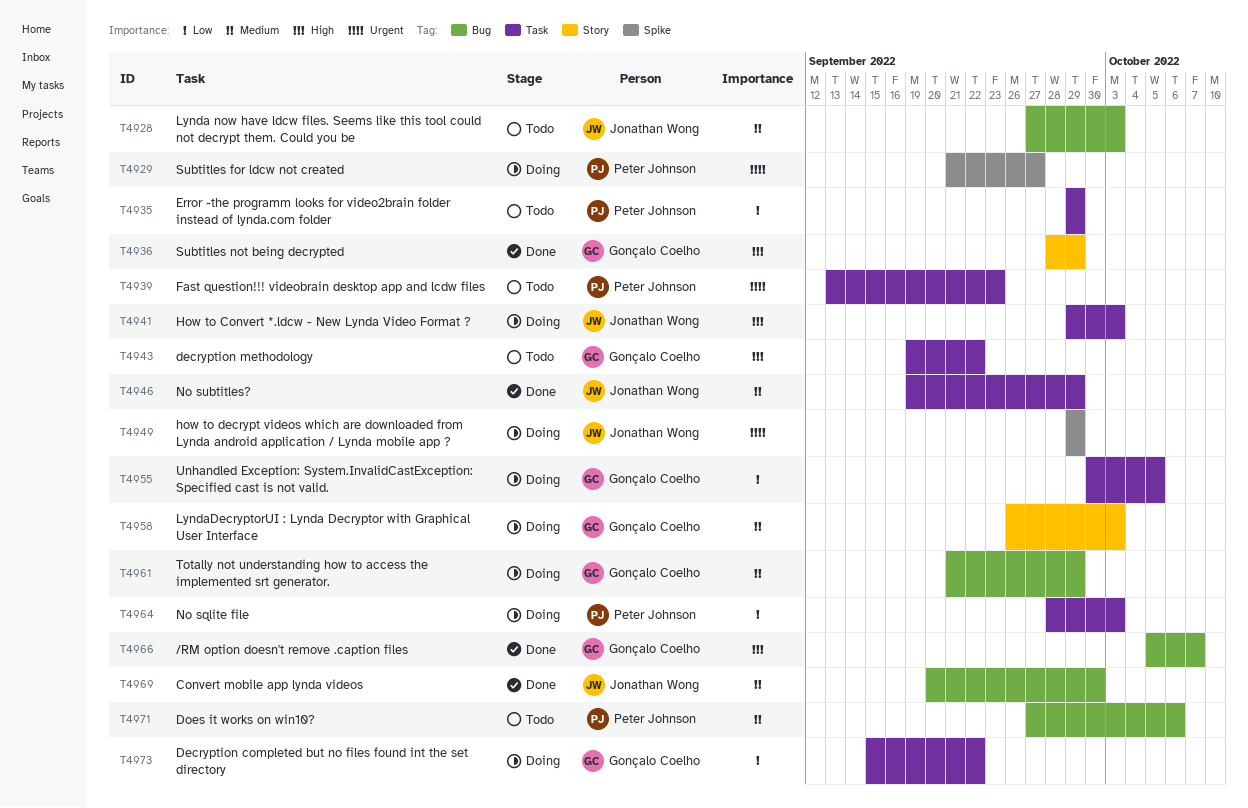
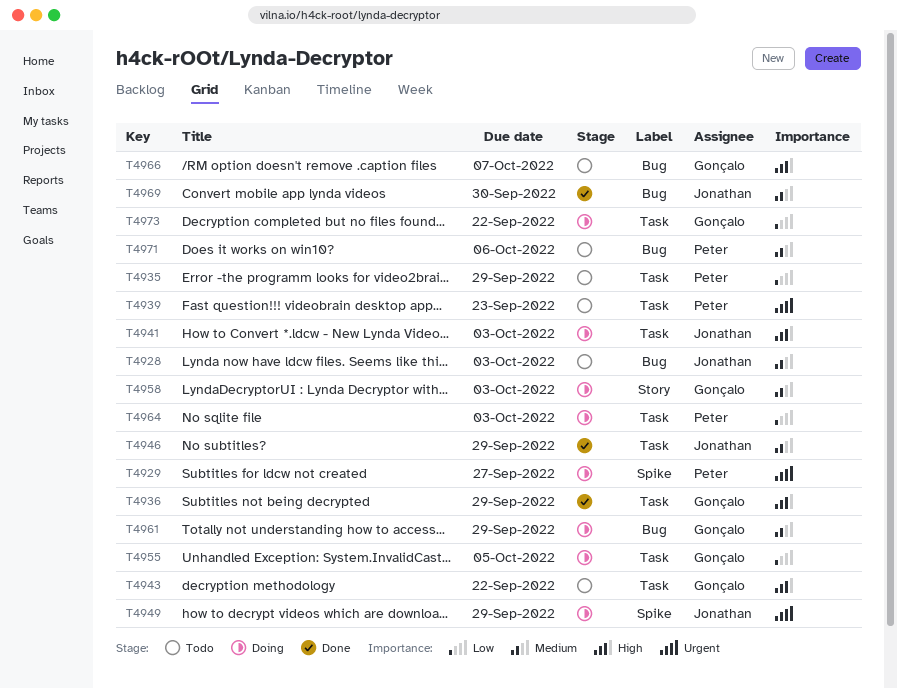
T4936, label: Story -> Task
T4966, status: Done -> Todo

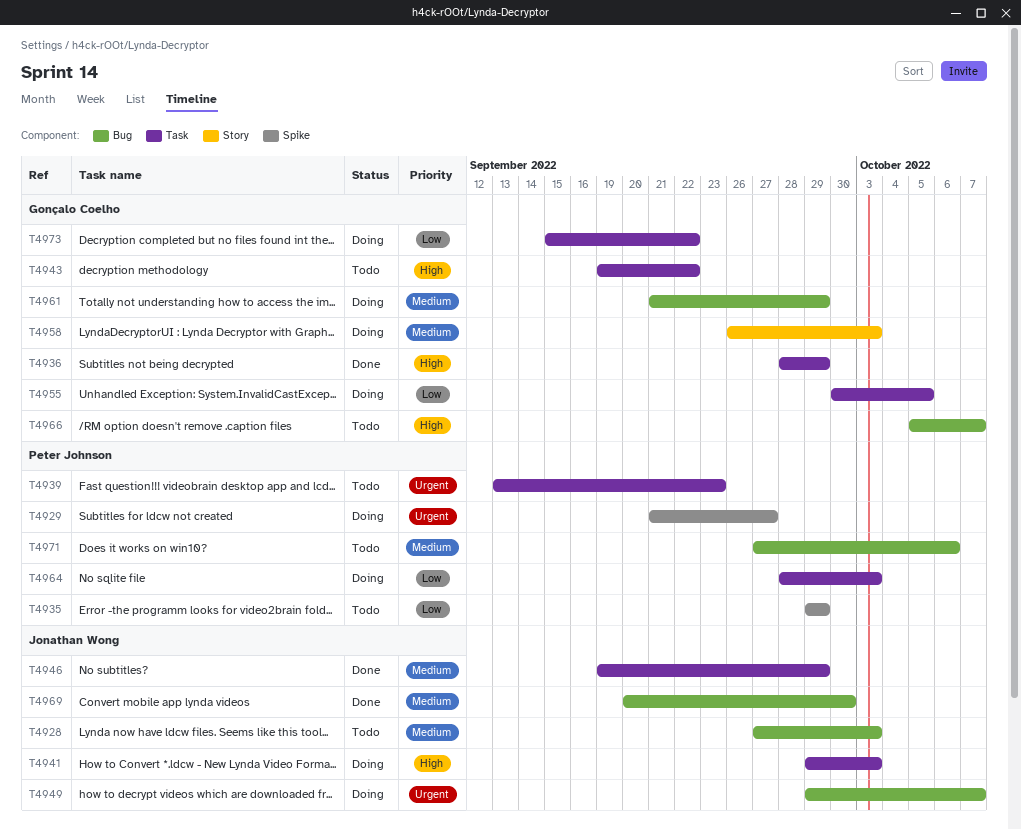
T4935, label: Task -> Spike
T4949, label: Spike -> Bug
T4949, due: Sep 29 -> Oct 7

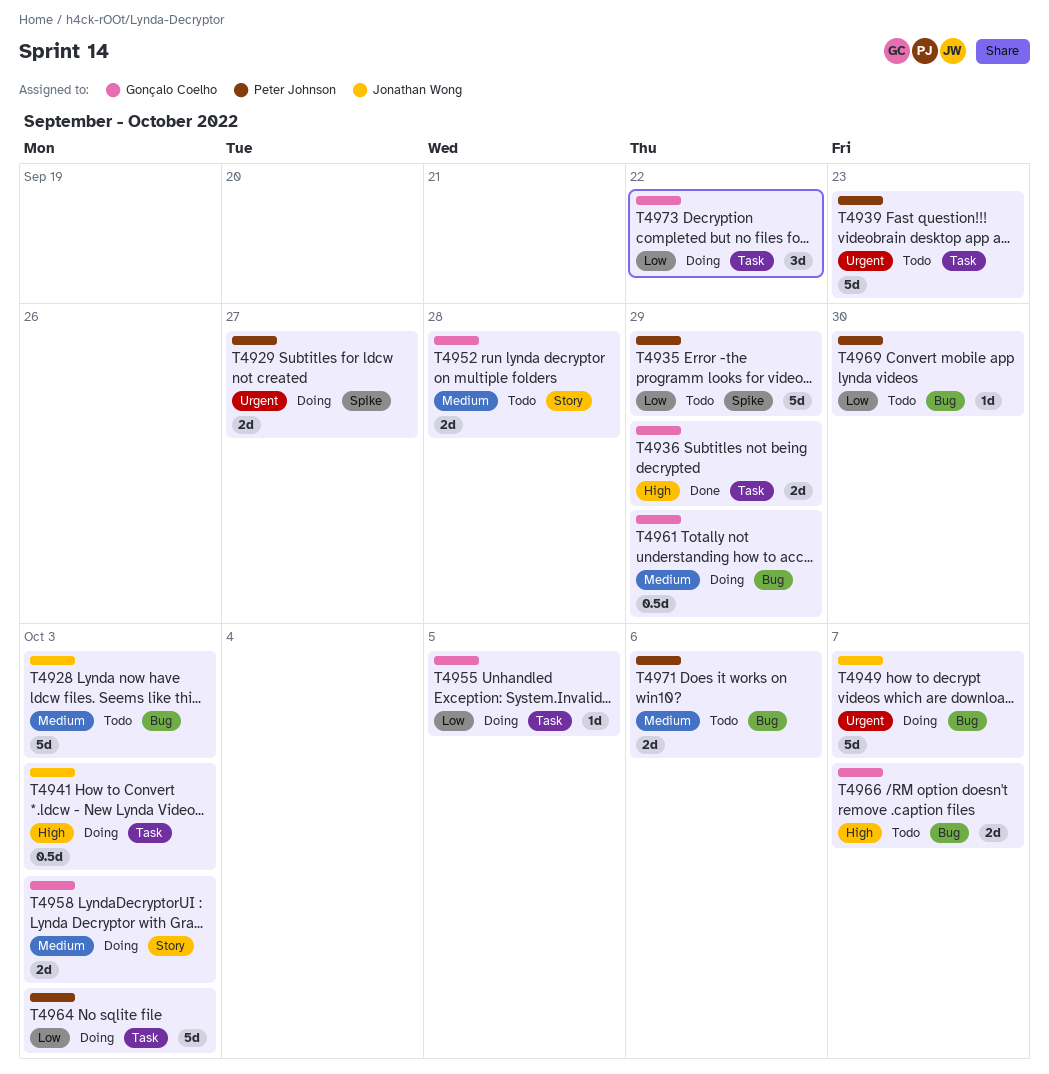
T4943: present -> none
T4946: present -> none
T4952: none -> present
T4969, status: Done -> Todo
T4969, owner: Jonathan Wong -> Peter Johnson
T4969, priority: Medium -> Low

